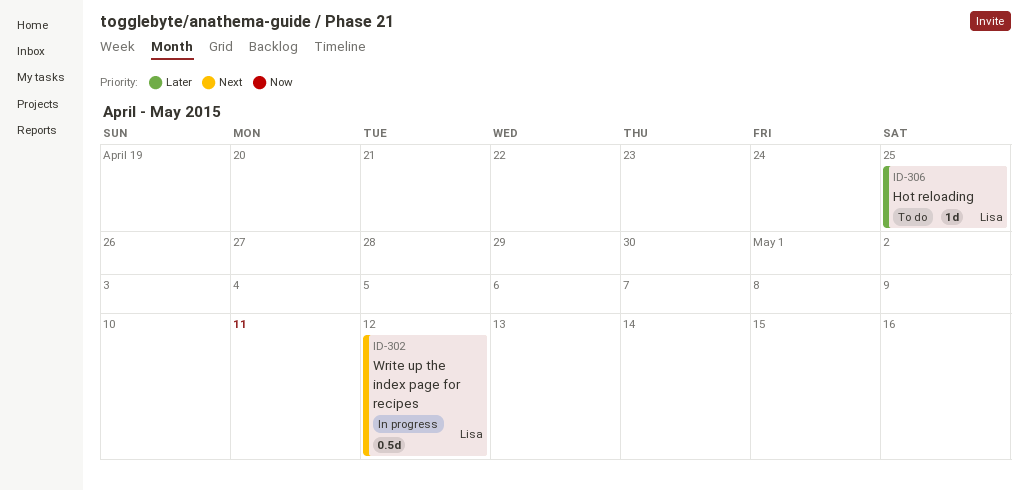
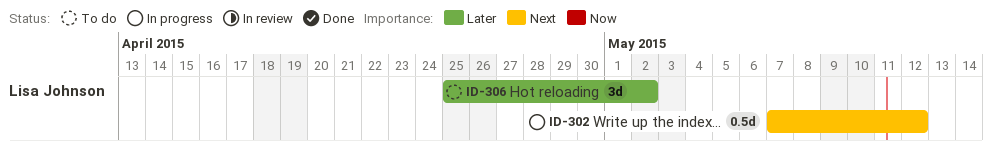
ID-306, estimate: 1d -> 3d
ID-306, due: Apr 25 -> May 2

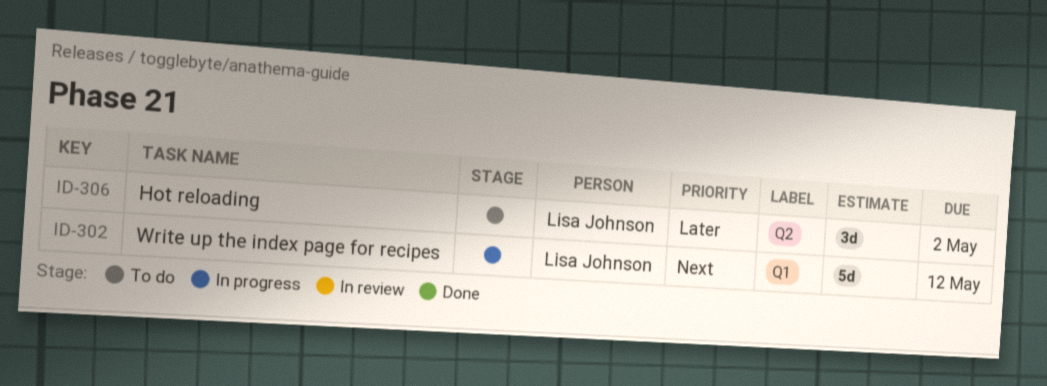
ID-302, estimate: 0.5d -> 5d

